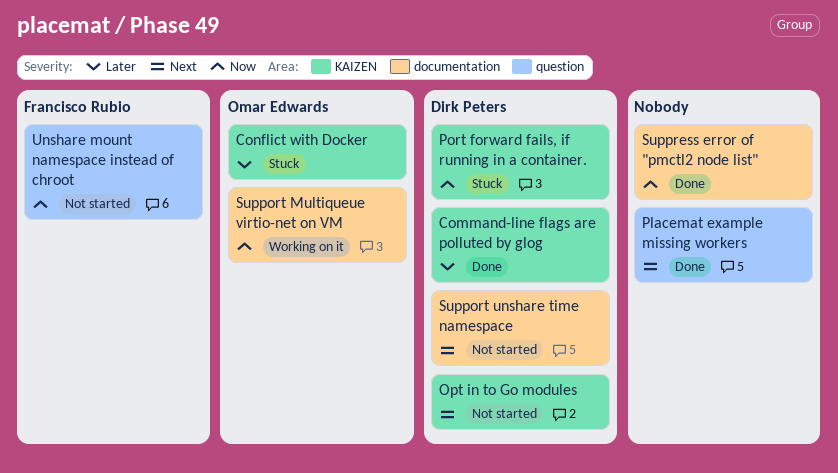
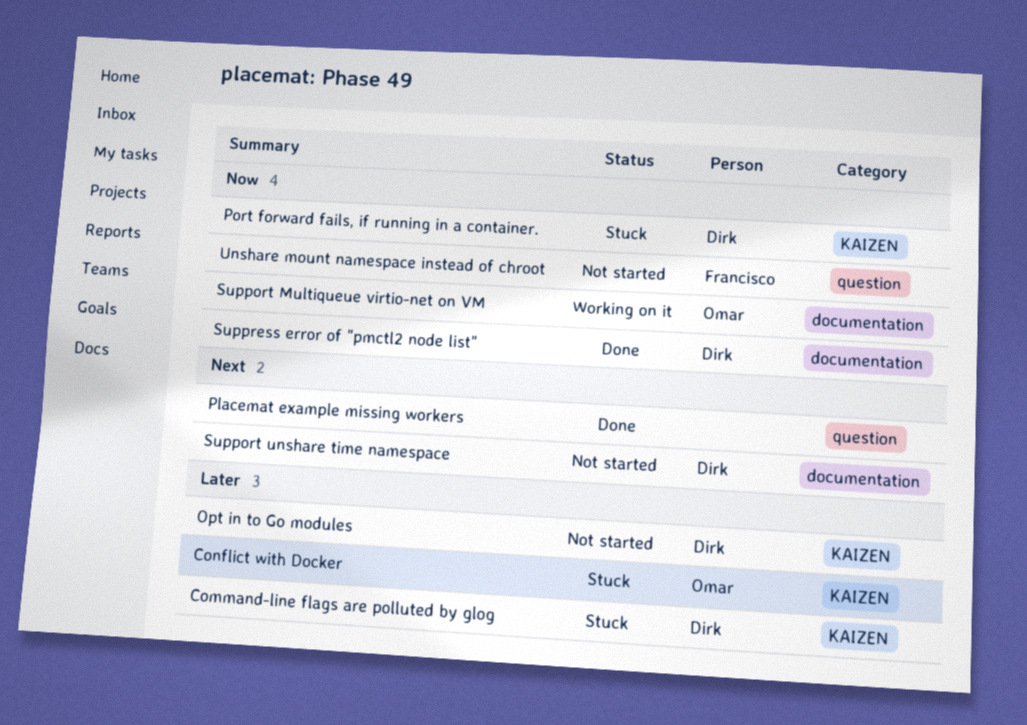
Command-line flags are polluted by glog, status: Done -> Stuck
Opt in to Go modules, priority: Next -> Later
Suppress error of "pmctl2 node list", owner: none -> Dirk Peters

